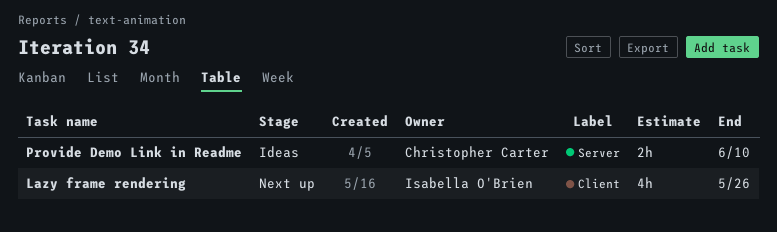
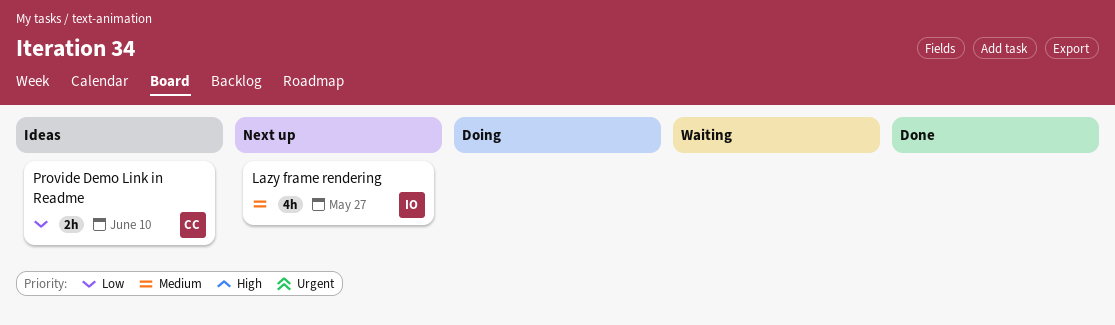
Lazy frame rendering, due: May 26 -> May 27

